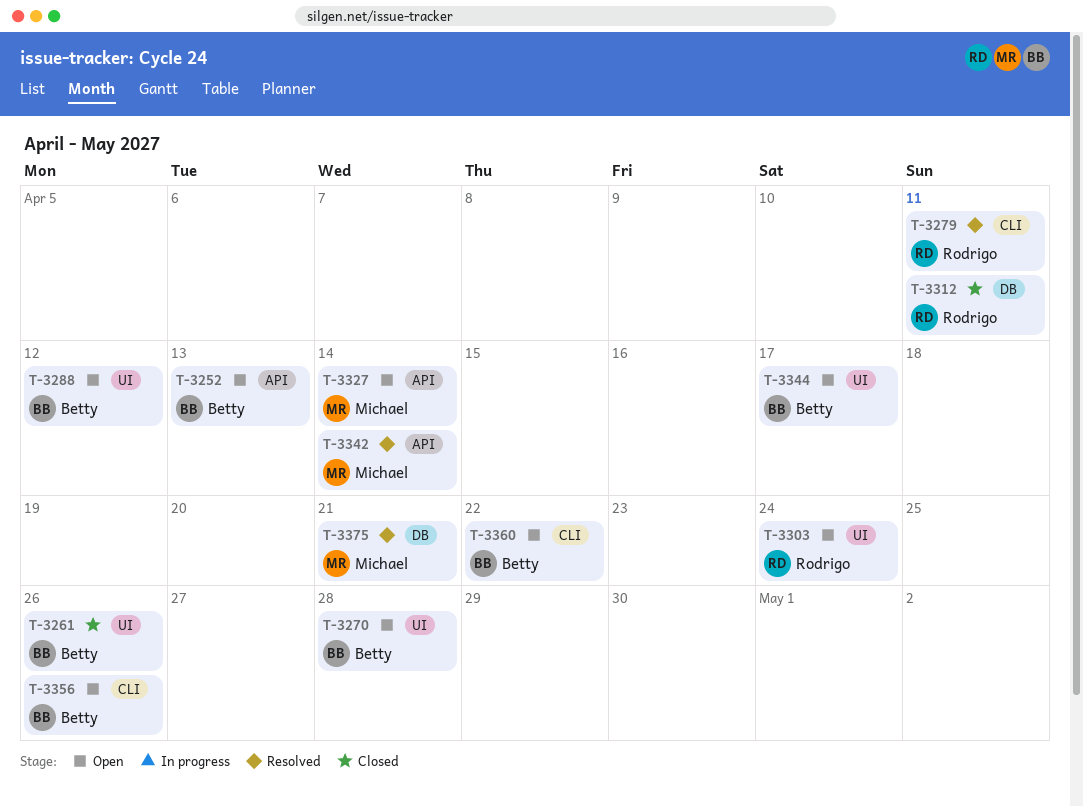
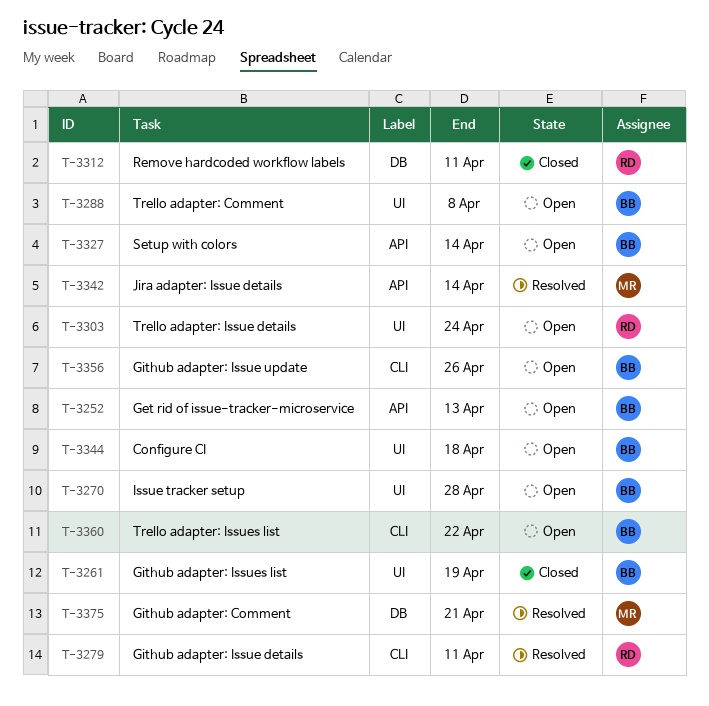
T-3261, due: Apr 26 -> Apr 19
T-3288, due: Apr 12 -> Apr 8
T-3327, owner: Michael -> Betty
T-3344, due: Apr 17 -> Apr 18

